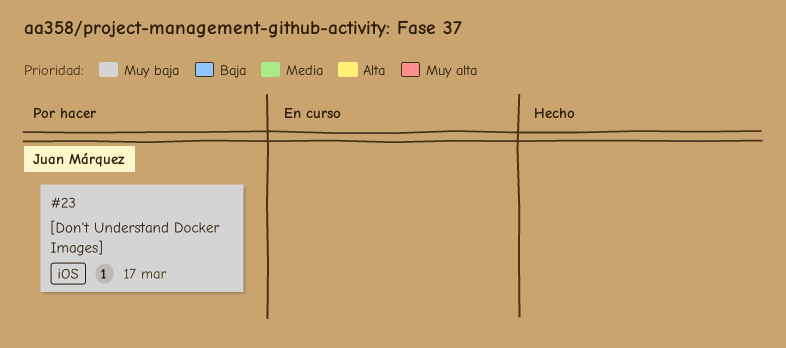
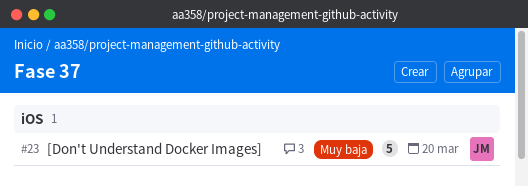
#23, estimate: 1 -> 5
#23, due: Mar 17 -> Mar 20

